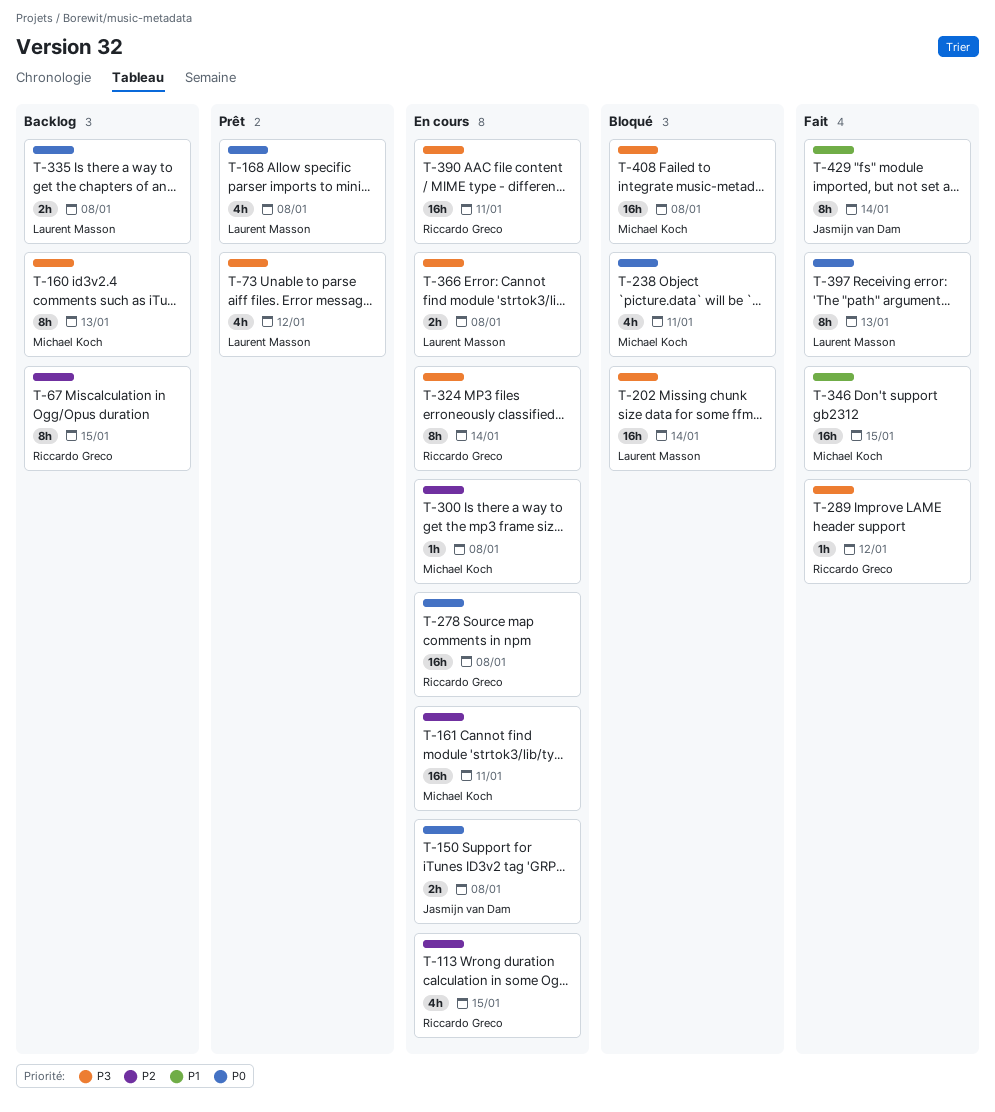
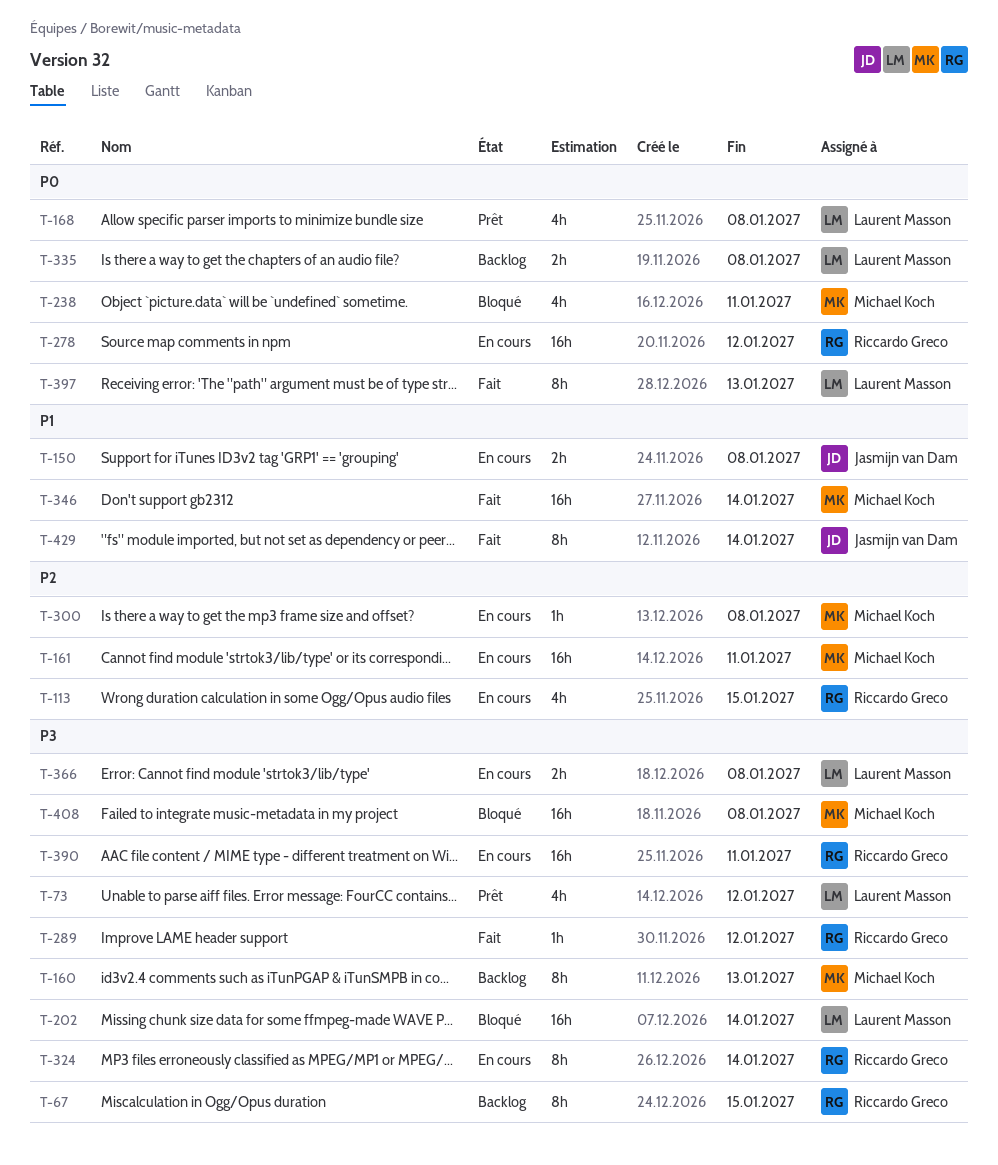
T-67, priority: P2 -> P3
T-150, priority: P0 -> P1
T-278, due: Jan 8 -> Jan 12
T-346, due: Jan 15 -> Jan 14

